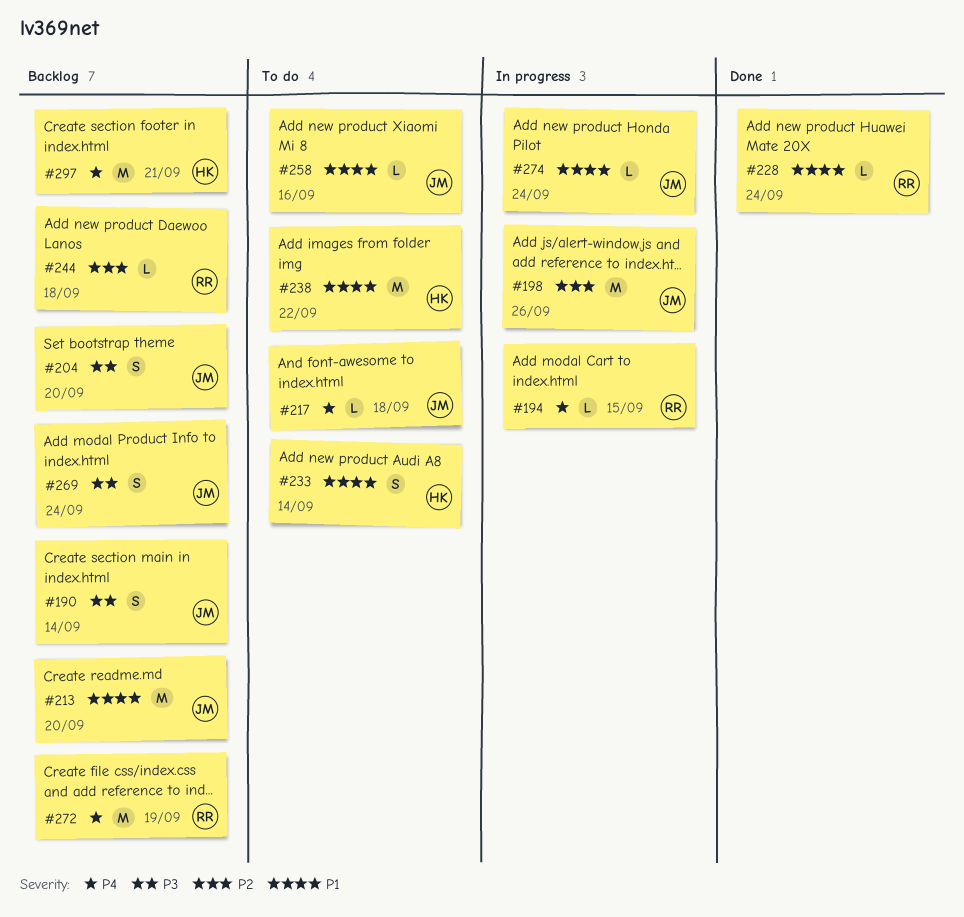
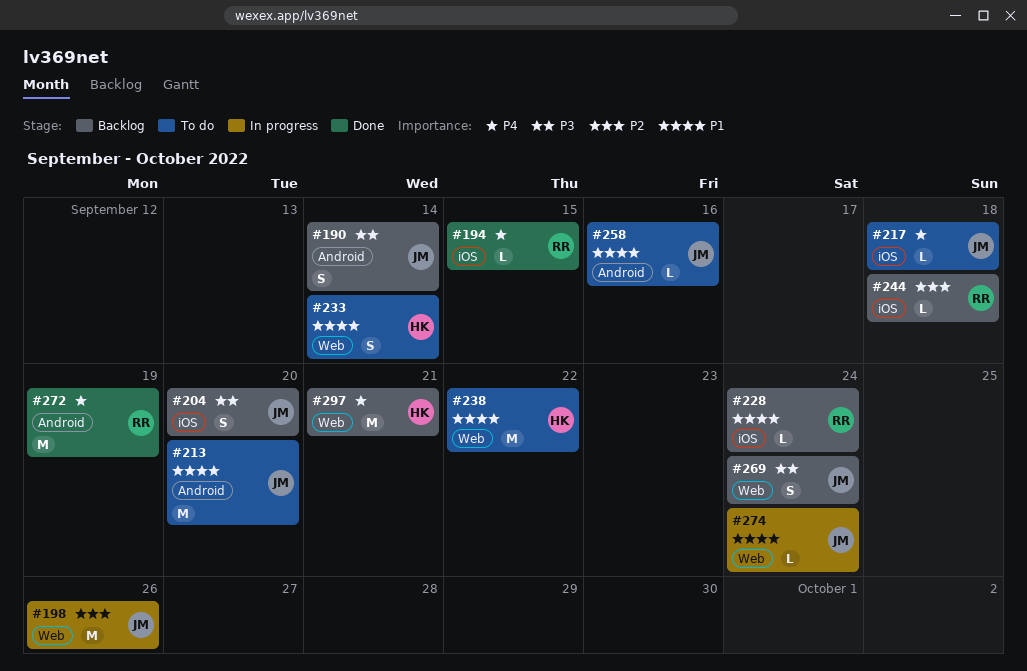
#194, status: In progress -> Done
#213, status: Backlog -> To do
#228, status: Done -> Backlog
#272, status: Backlog -> Done

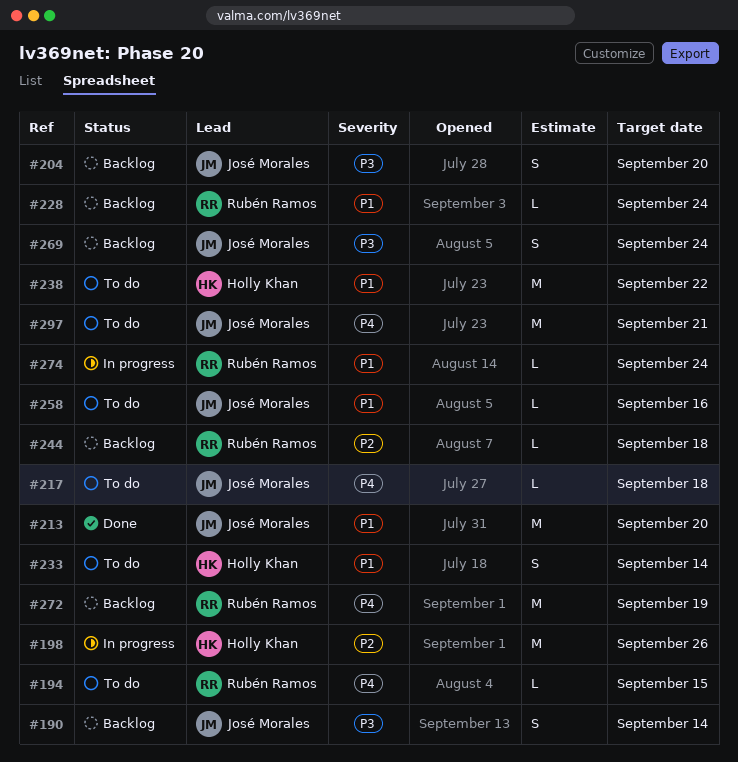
#194, status: Done -> To do
#198, owner: José Morales -> Holly Khan
#213, status: To do -> Done
#272, status: Done -> Backlog
#274, owner: José Morales -> Rubén Ramos
#297, status: Backlog -> To do
#297, owner: Holly Khan -> José Morales

